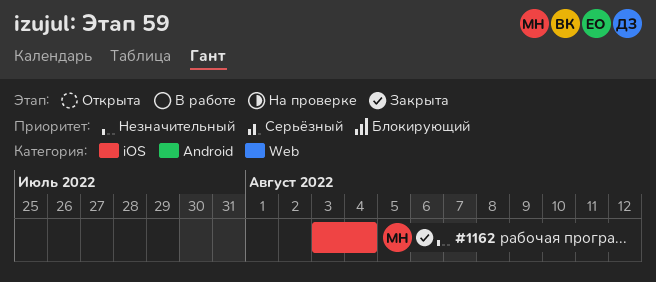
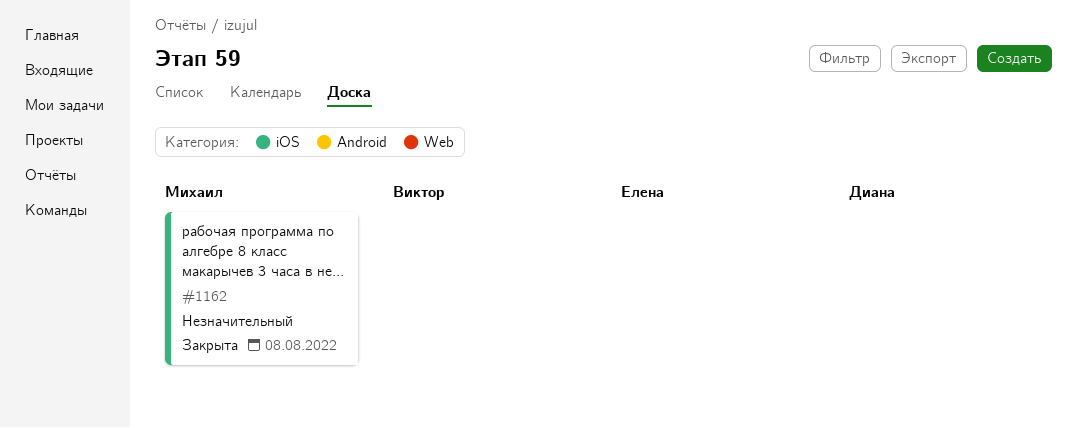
#1162, due: Aug 4 -> Aug 8

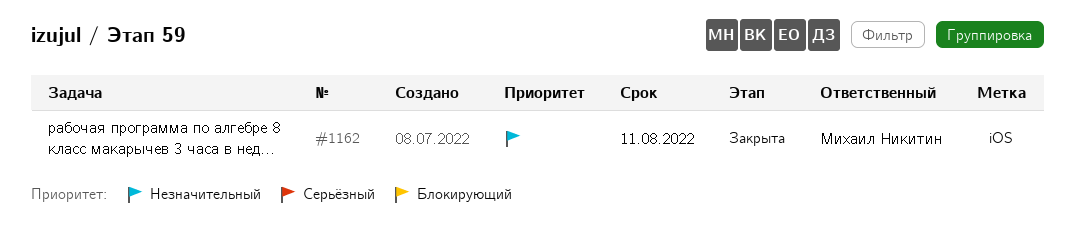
#1162, due: Aug 8 -> Aug 11

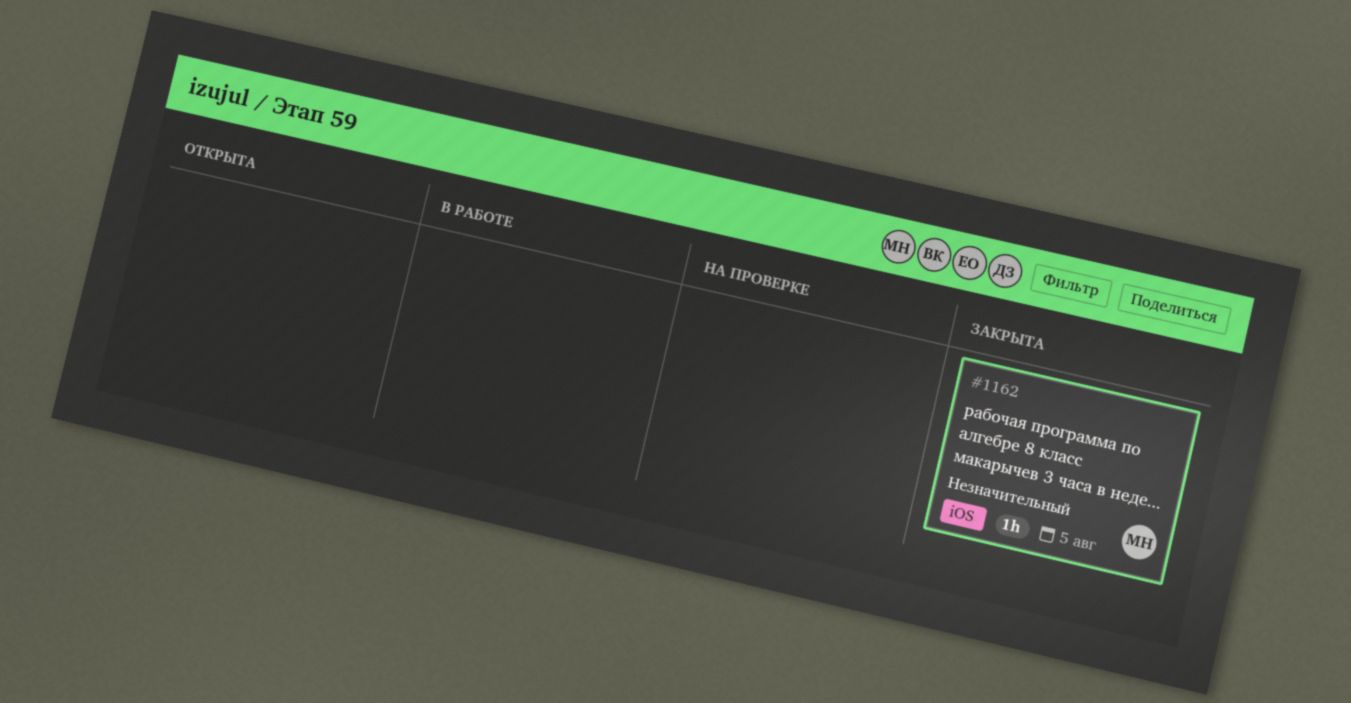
#1162, due: Aug 11 -> Aug 5

